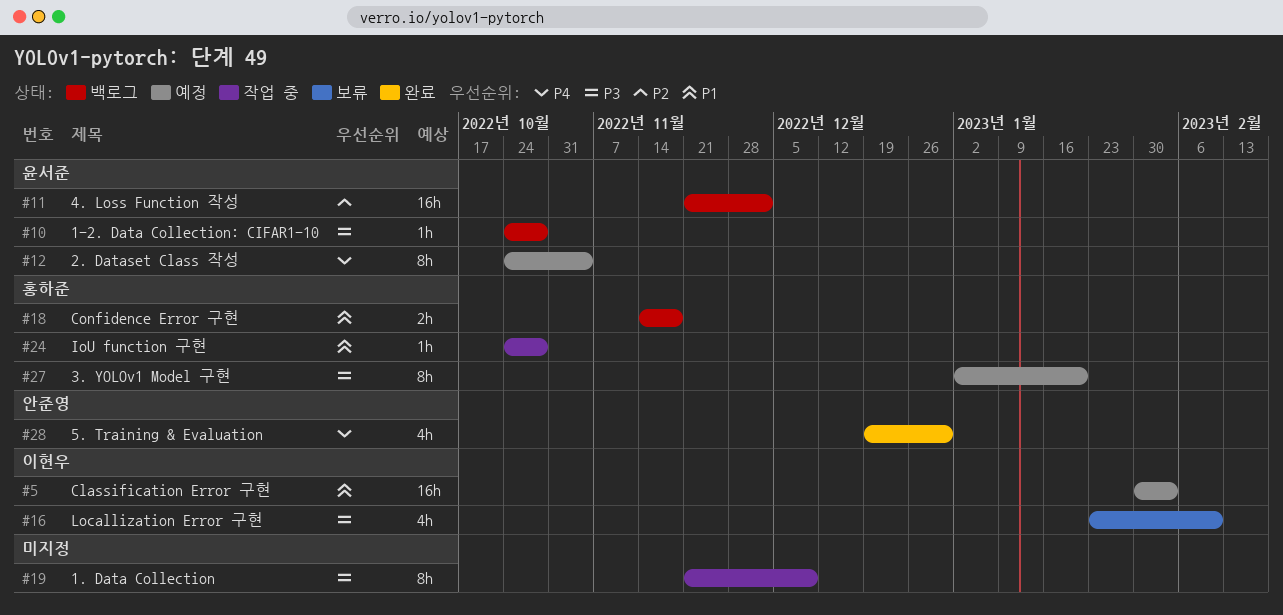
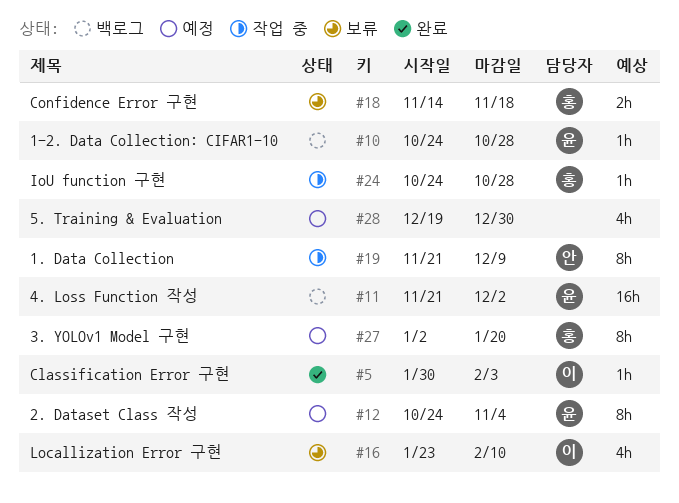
#5, status: 예정 -> 완료
#5, estimate: 16h -> 1h
#18, status: 백로그 -> 보류
#19, owner: none -> 안준영
#28, status: 완료 -> 예정
#28, owner: 안준영 -> none

